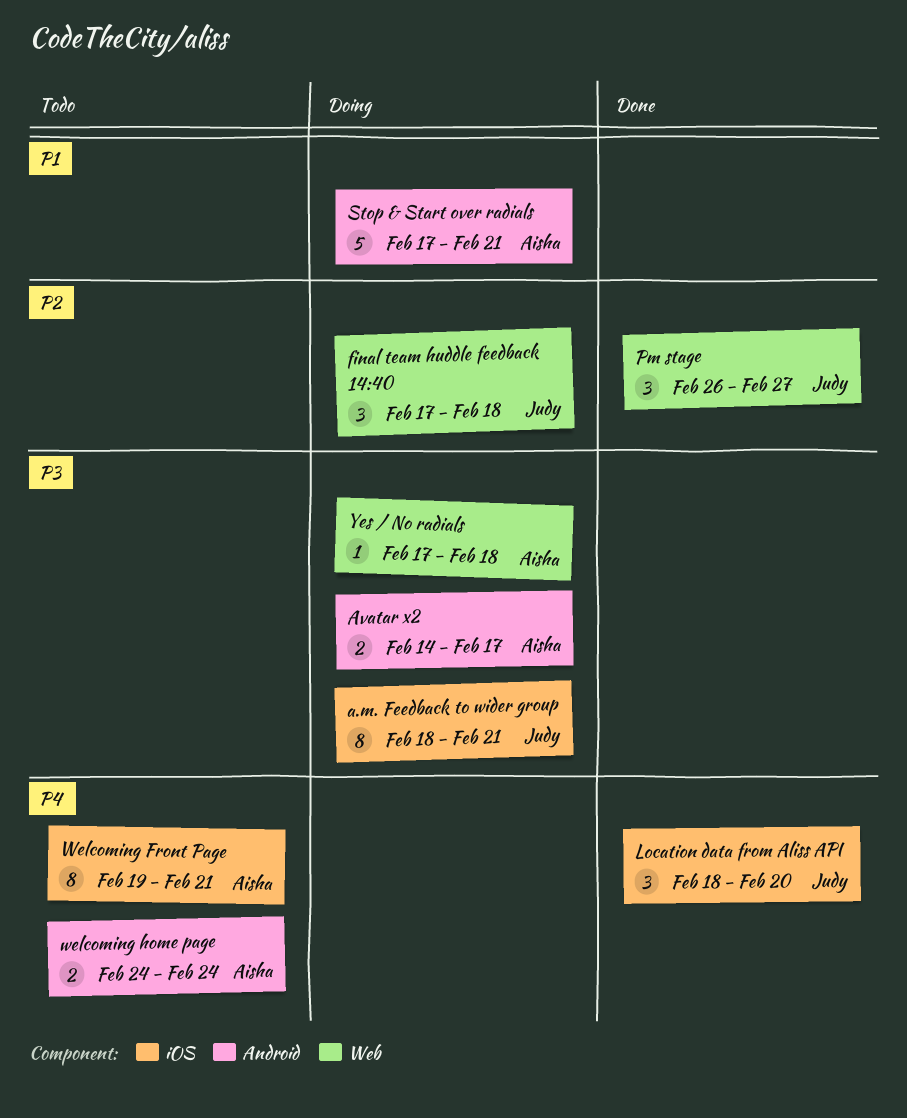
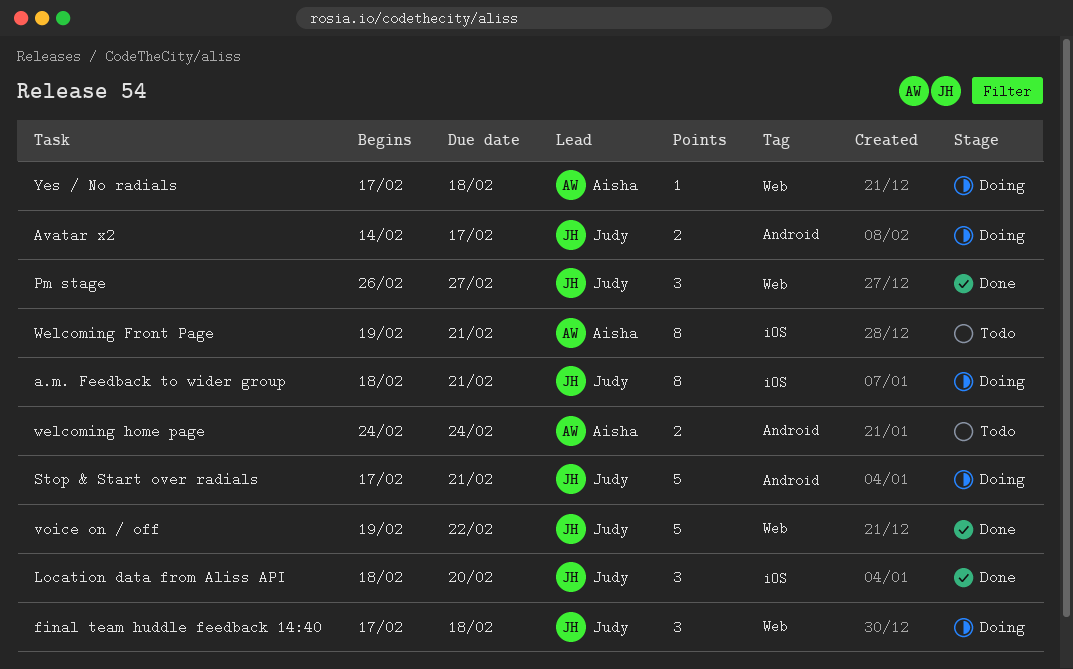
Avatar x2, owner: Aisha -> Judy
Stop & Start over radials, owner: Aisha -> Judy
voice on / off: none -> present

